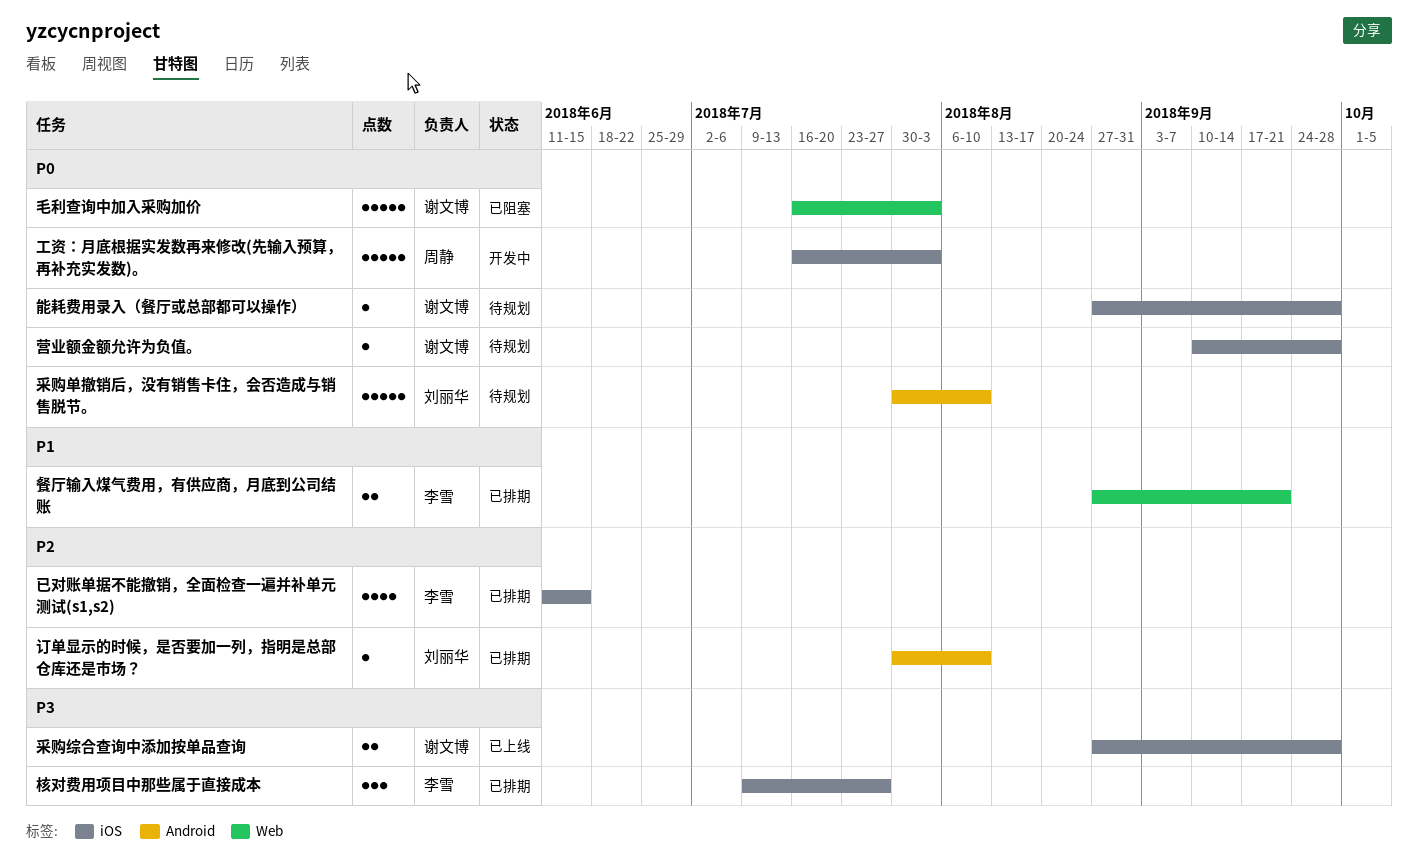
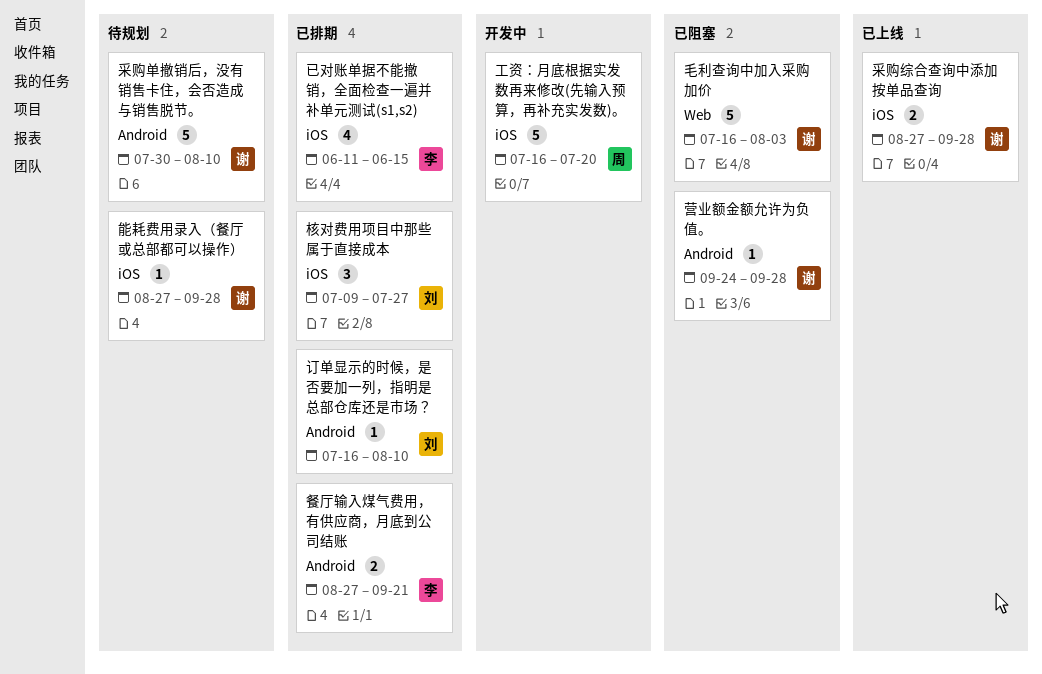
工资：月底根据实发数再来修改(先输入预算，再补充实发数)。, due: Aug 3 -> Jul 20
核对费用项目中那些属于直接成本, owner: 李雪 -> 刘丽华
营业额金额允许为负值。, status: 待规划 -> 已阻塞
营业额金额允许为负值。, label: iOS -> Android
营业额金额允许为负值。, start: Sep 10 -> Sep 24
订单显示的时候，是否要加一列，指明是总部仓库还是市场？, start: Jul 30 -> Jul 16
采购单撤销后，没有销售卡住，会否造成与销售脱节。, owner: 刘丽华 -> 谢文博
餐厅输入煤气费用，有供应商，月底到公司结账, label: Web -> Android

